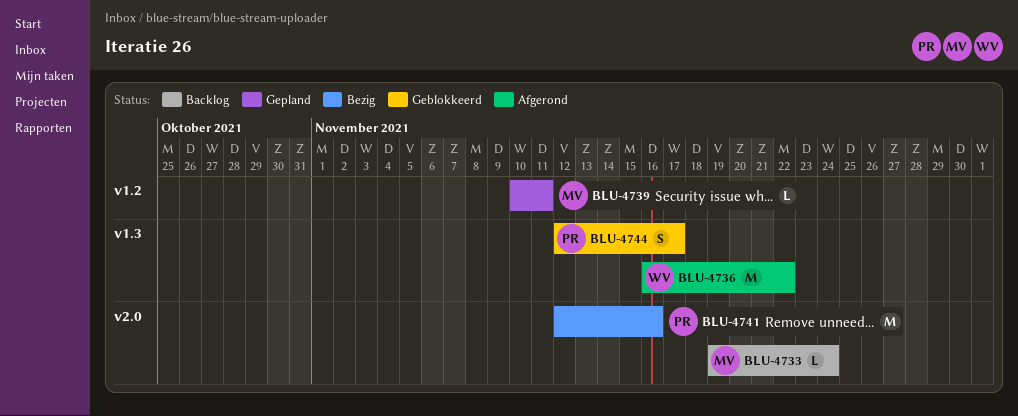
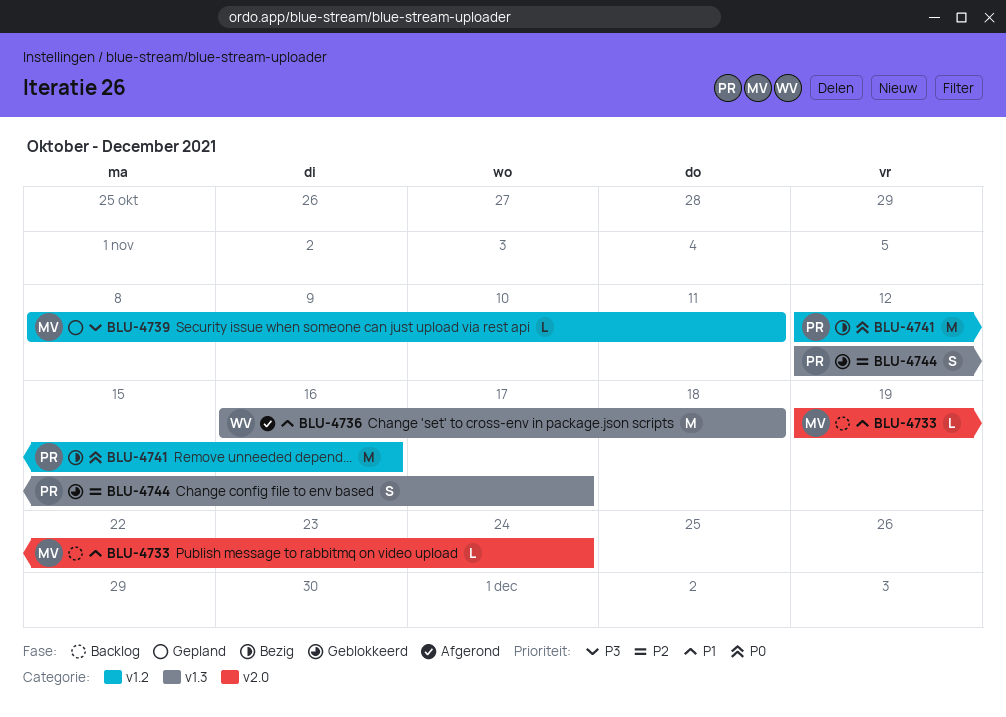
BLU-4736, due: Nov 22 -> Nov 18
BLU-4739, start: Nov 10 -> Nov 8
BLU-4741, label: v2.0 -> v1.2

